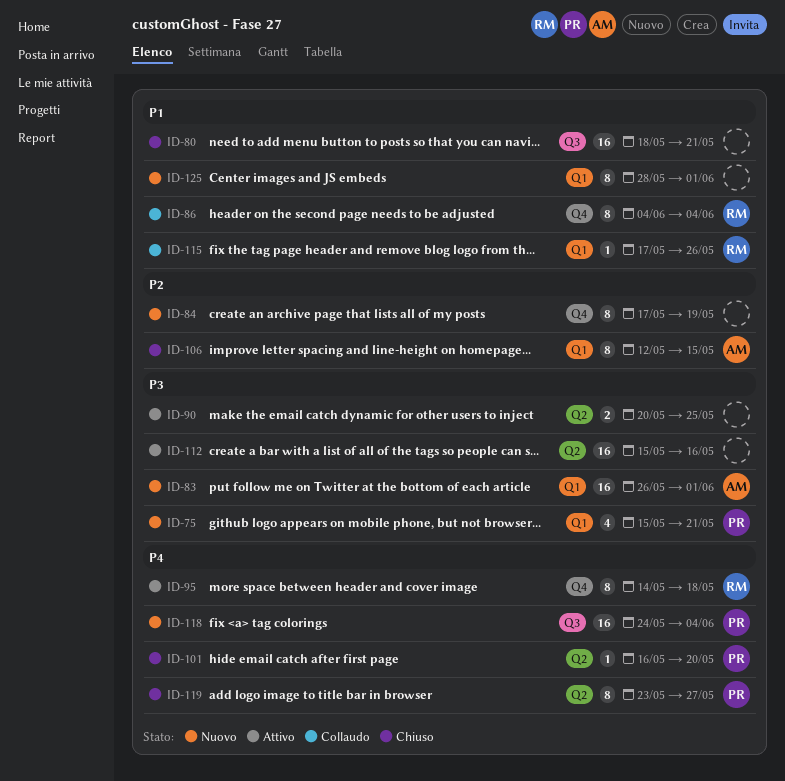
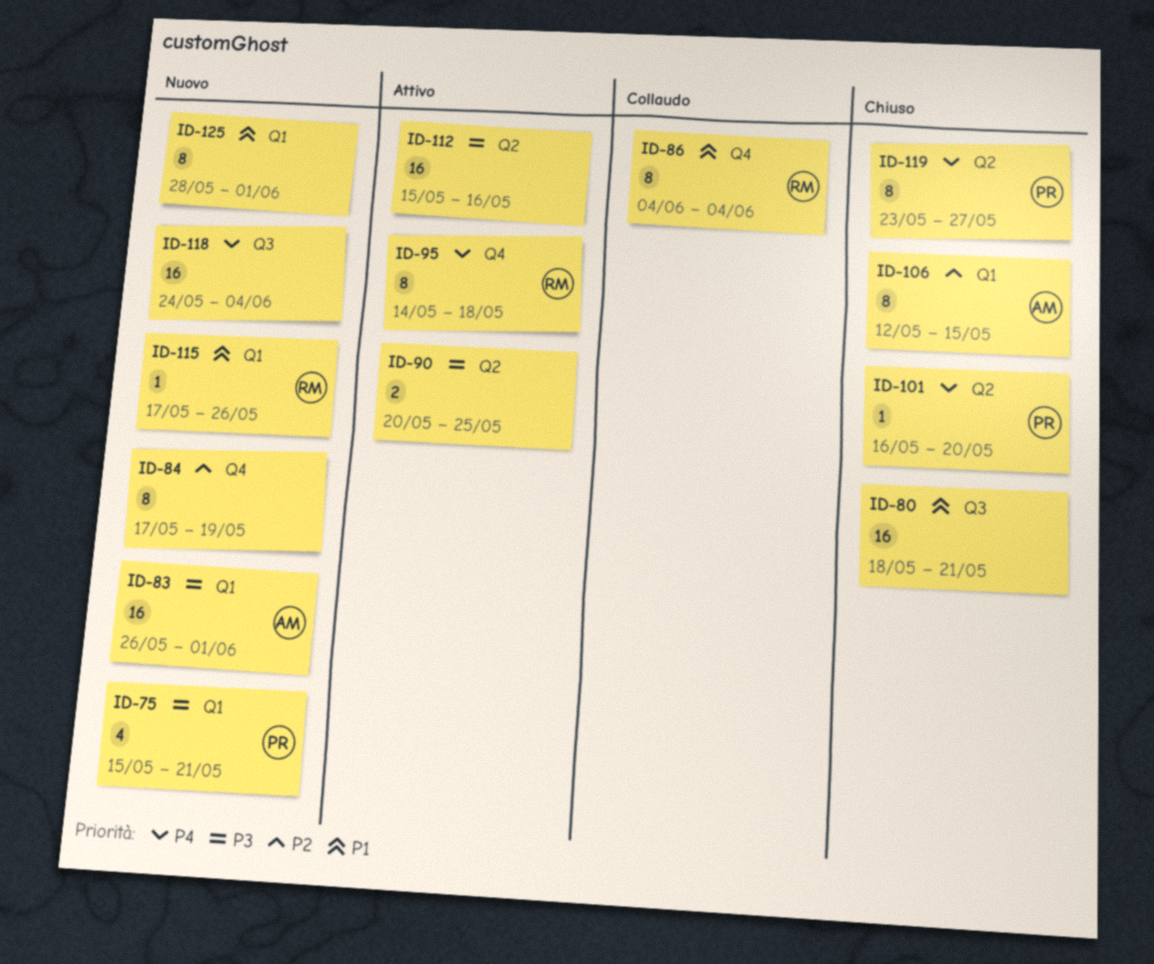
ID-115, status: Collaudo -> Nuovo
ID-118, owner: PR -> none

